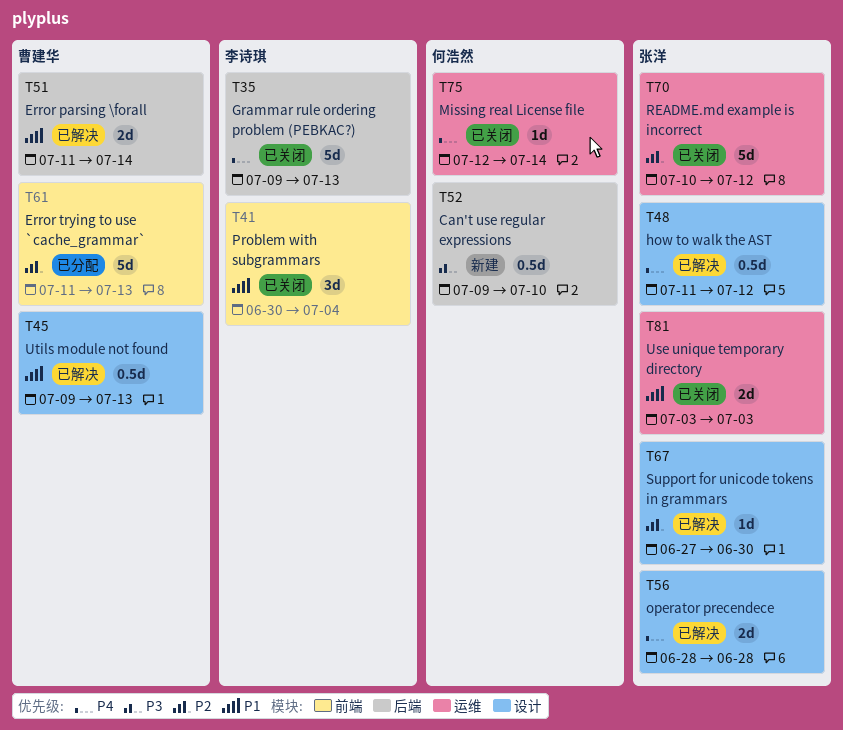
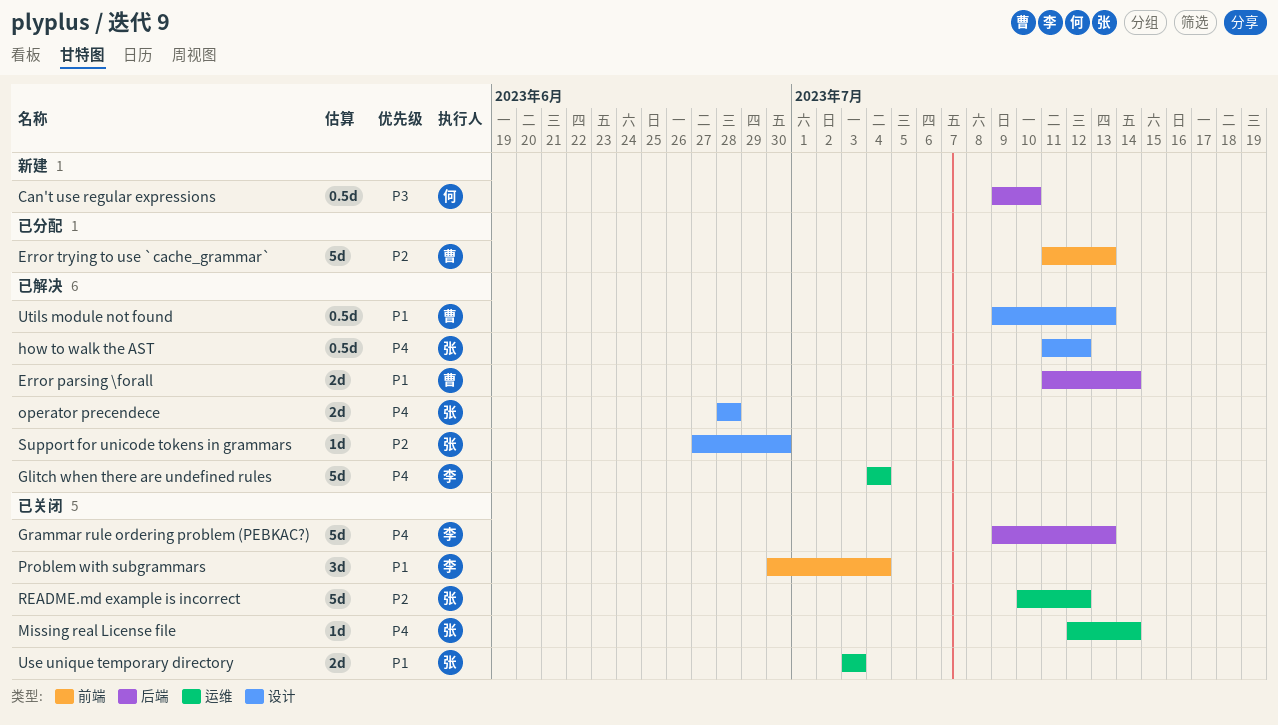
Glitch when there are undefined rules: none -> present
Missing real License file, owner: 何浩然 -> 张洋

